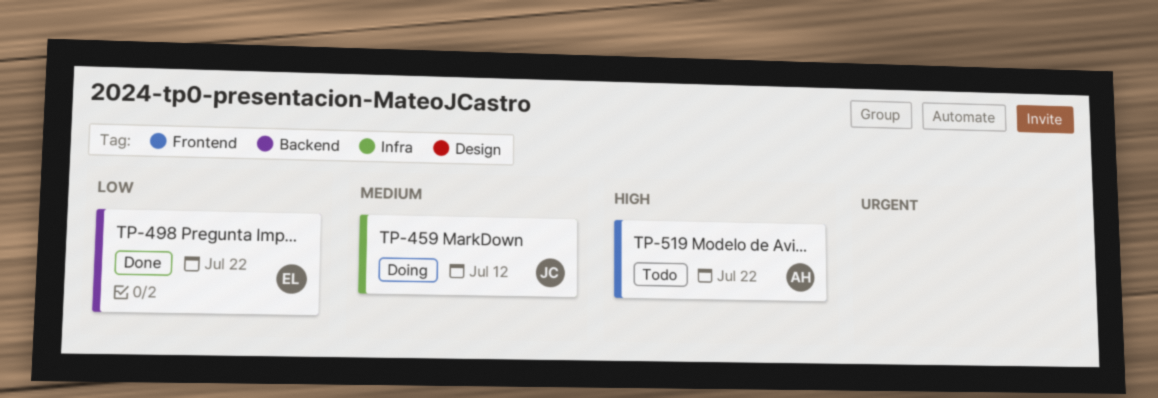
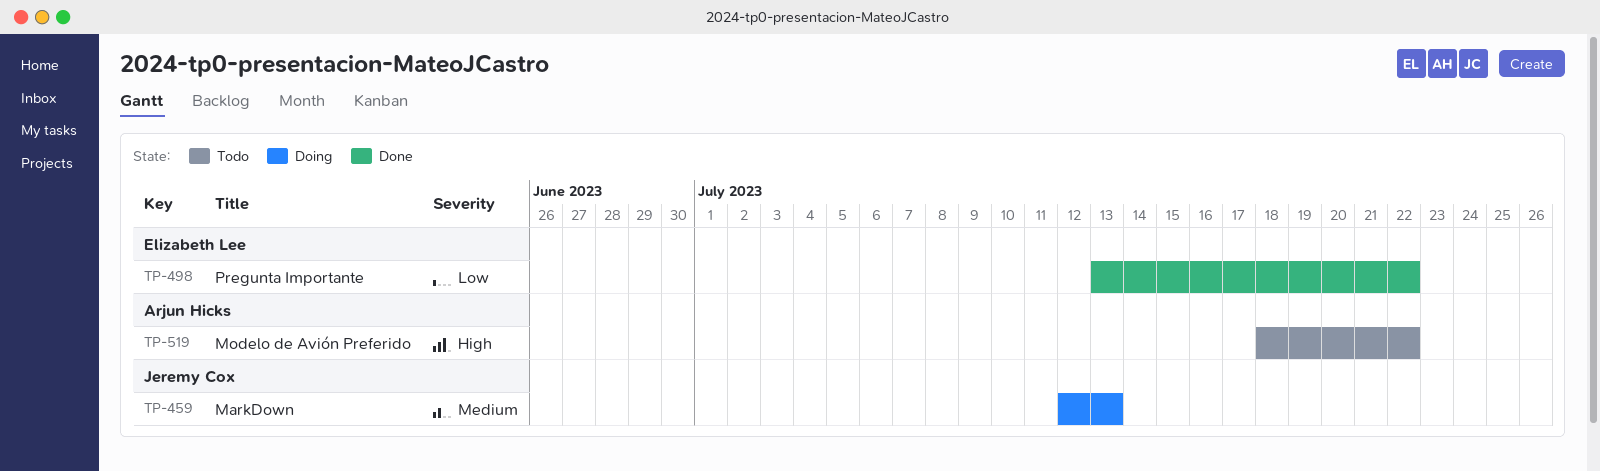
TP-459, due: Jul 12 -> Jul 13

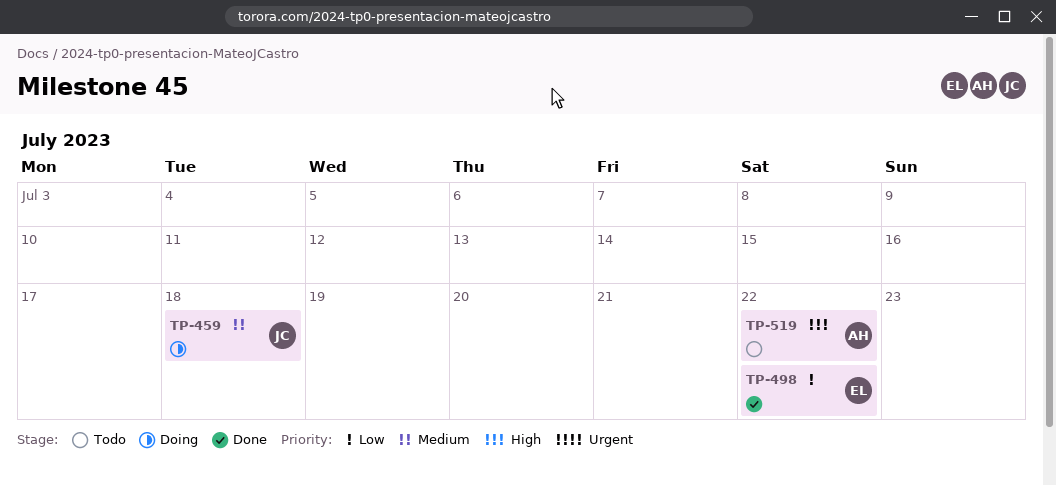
TP-459, due: Jul 13 -> Jul 18

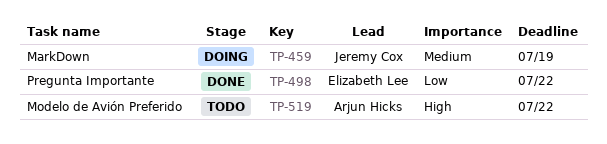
TP-459, due: Jul 18 -> Jul 19

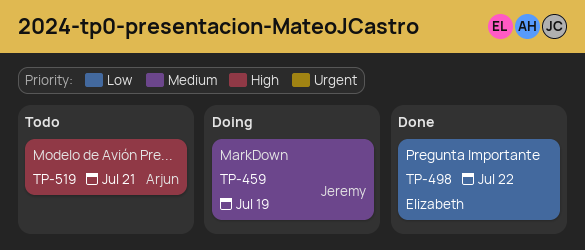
TP-519, due: Jul 22 -> Jul 21

